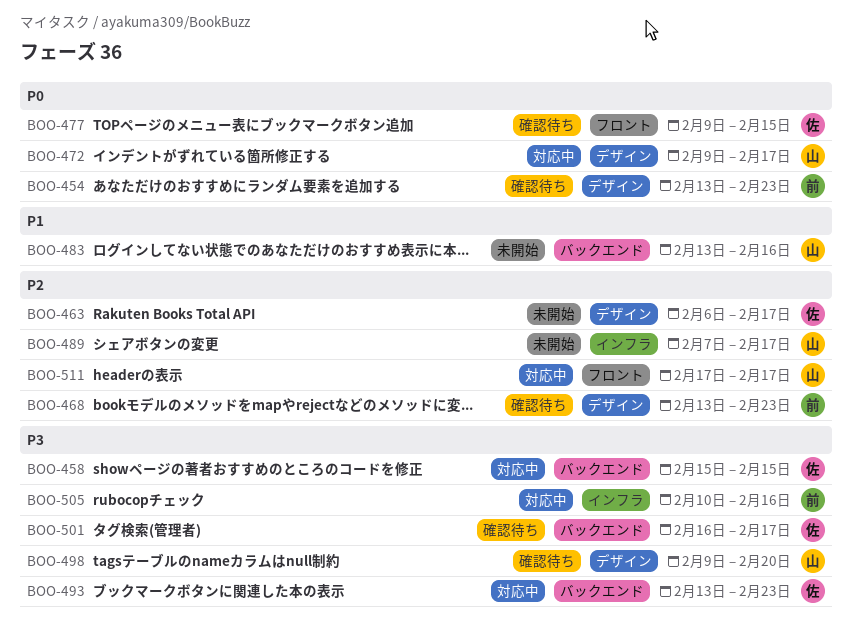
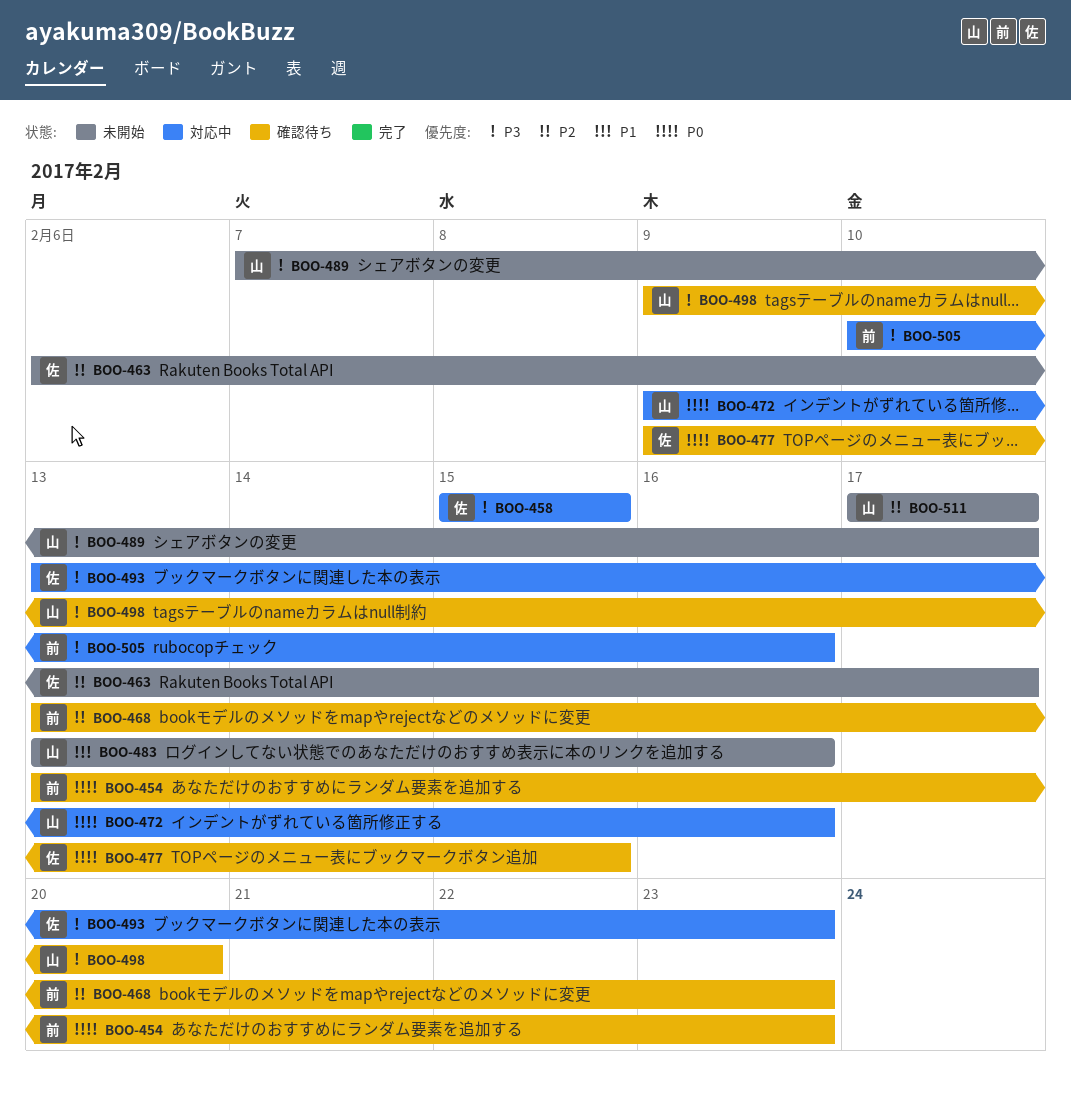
BOO-472, due: Feb 17 -> Feb 16
BOO-489, priority: P2 -> P3
BOO-501: present -> none
BOO-511, status: 対応中 -> 未開始

